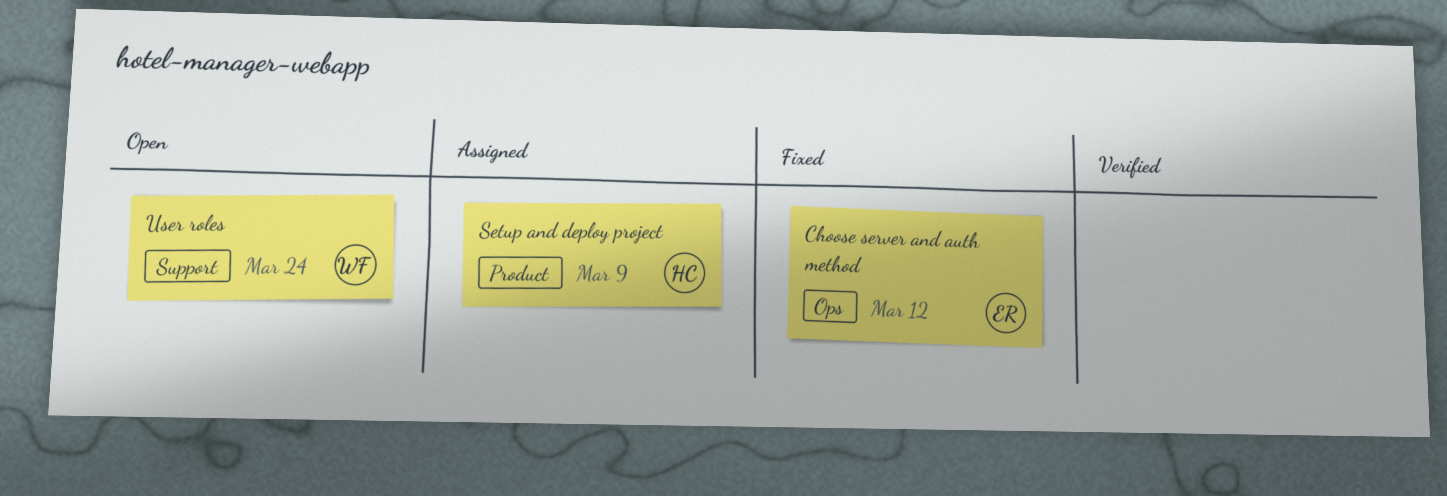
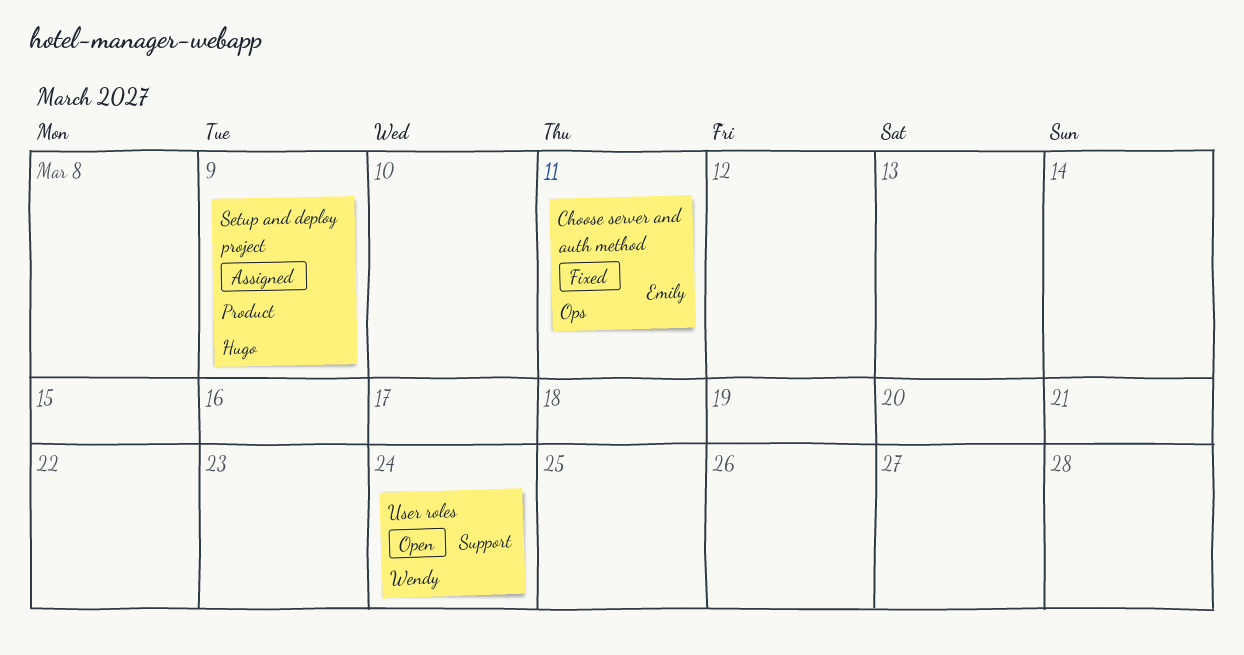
Choose server and auth method, due: Mar 12 -> Mar 11

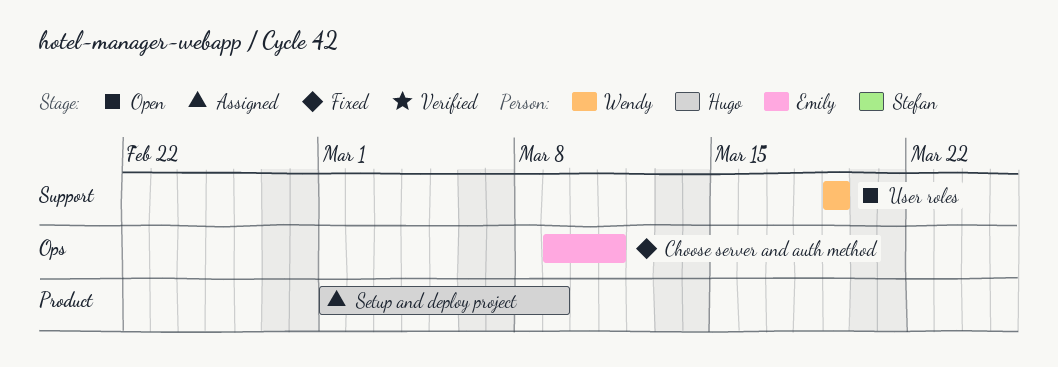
User roles, due: Mar 24 -> Mar 19

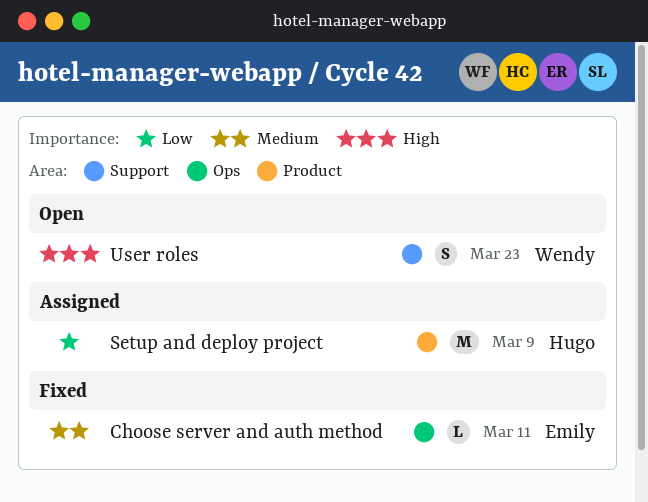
User roles, due: Mar 19 -> Mar 23

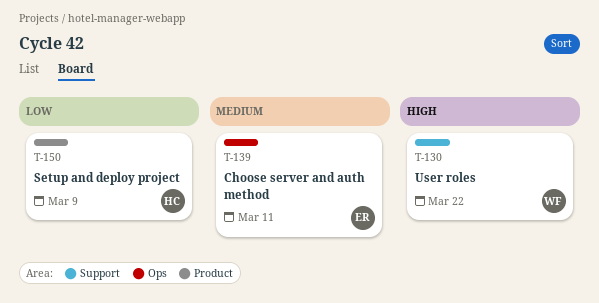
User roles, due: Mar 23 -> Mar 22

